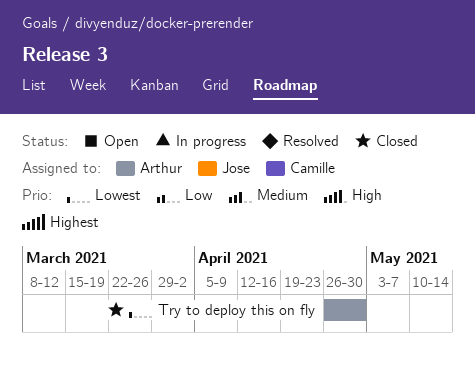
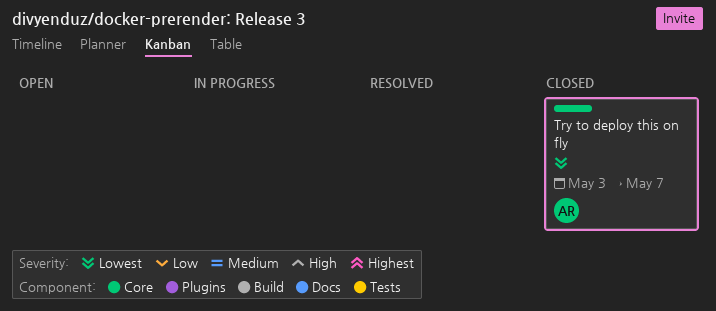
Try to deploy this on fly, start: Apr 26 -> May 3
Try to deploy this on fly, due: Apr 30 -> May 7

